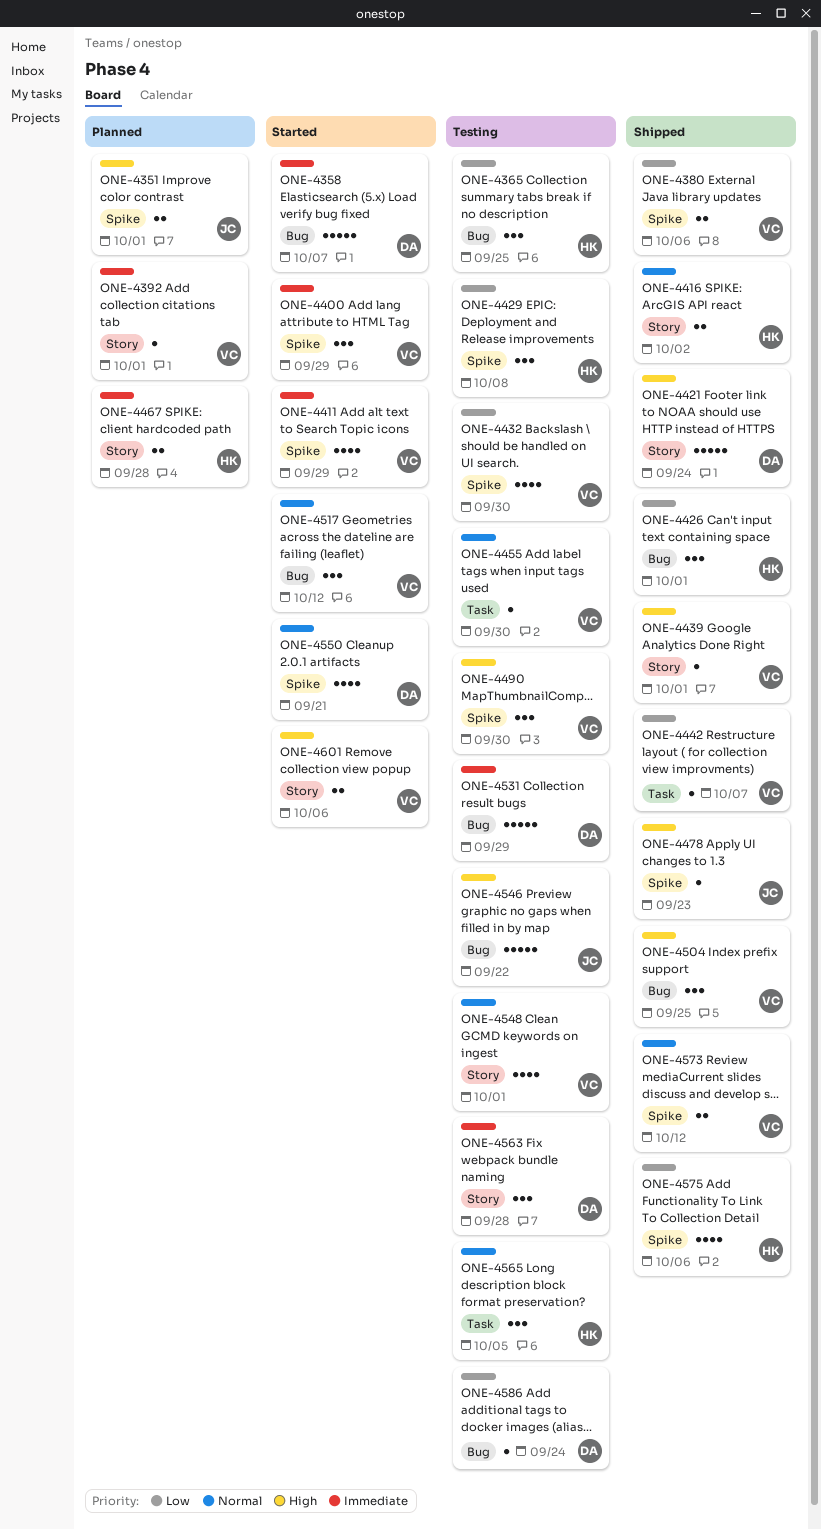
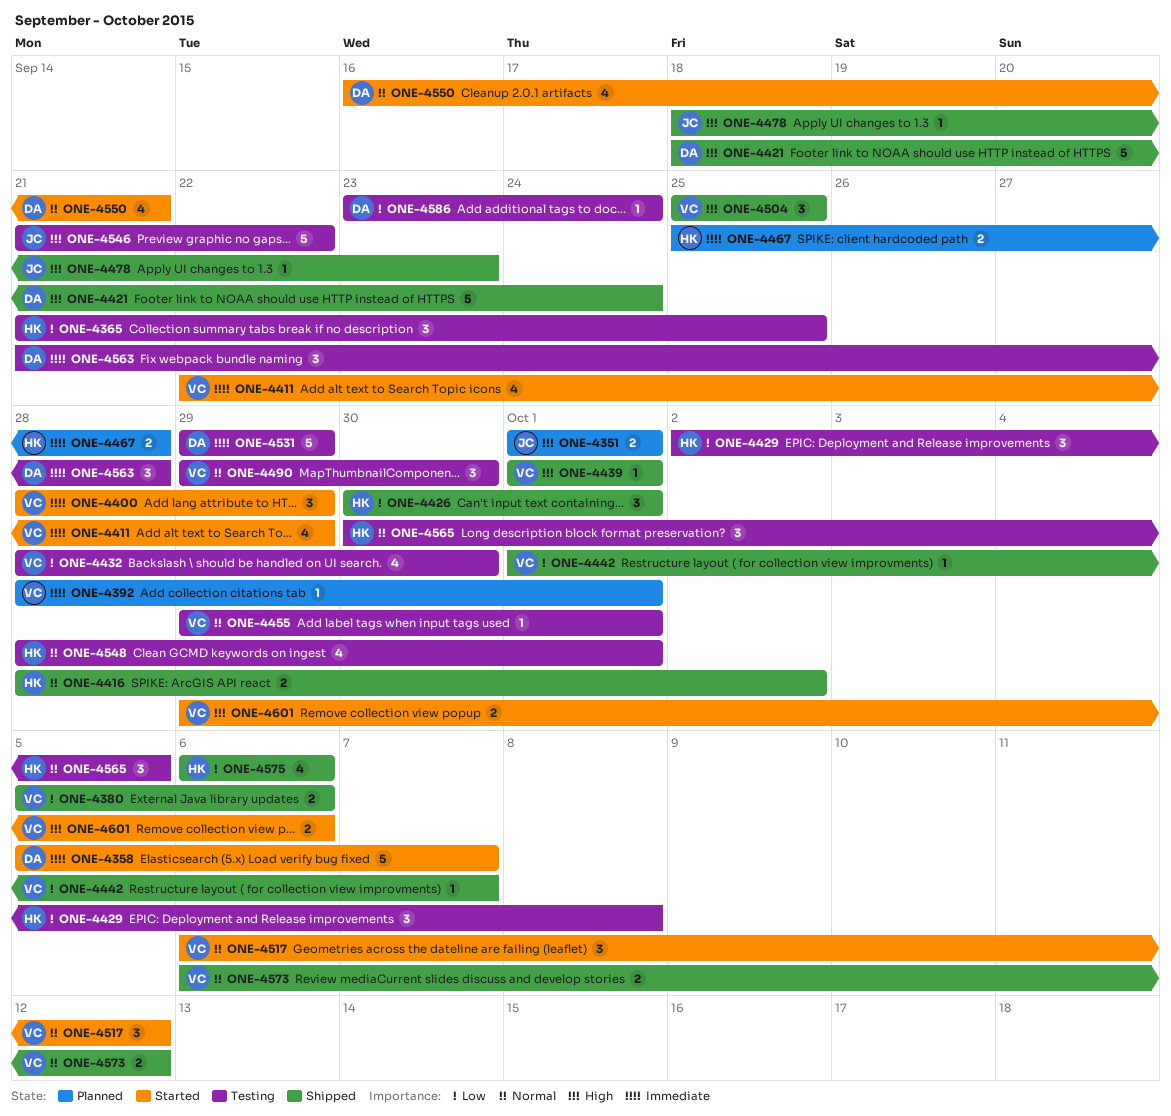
ONE-4455, due: Sep 30 -> Oct 1
ONE-4490, priority: High -> Normal
ONE-4548, owner: VC -> HK

